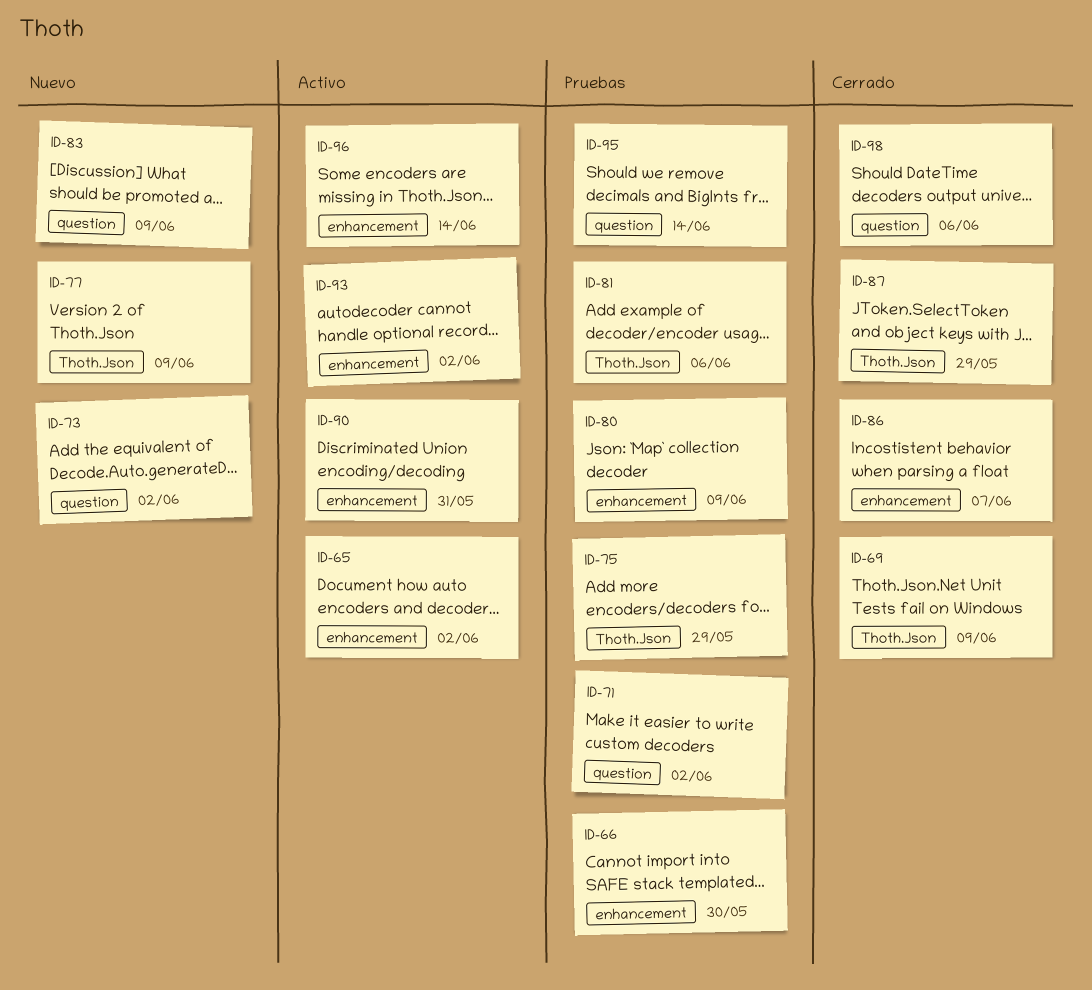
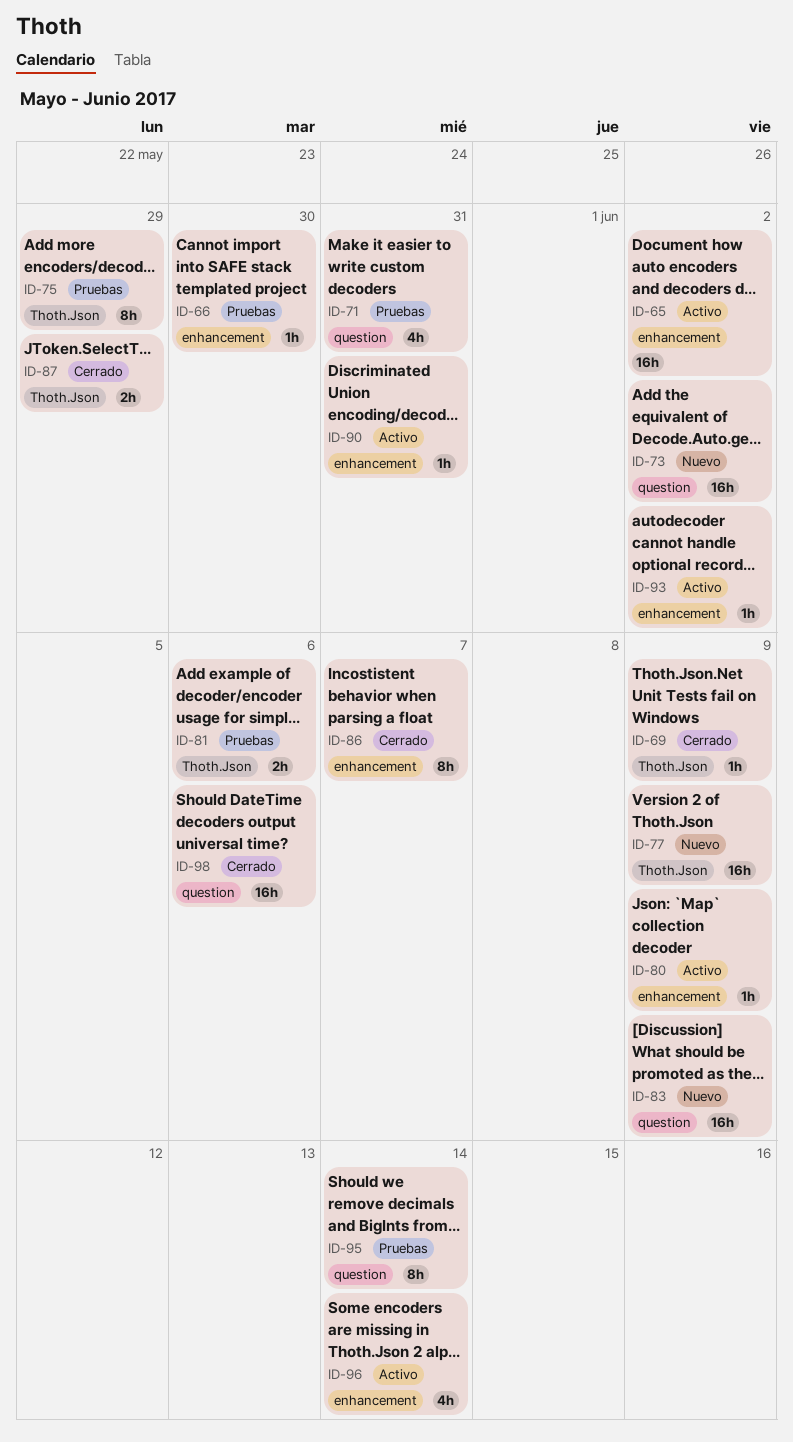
ID-71, due: Jun 2 -> May 31
ID-80, status: Pruebas -> Activo

